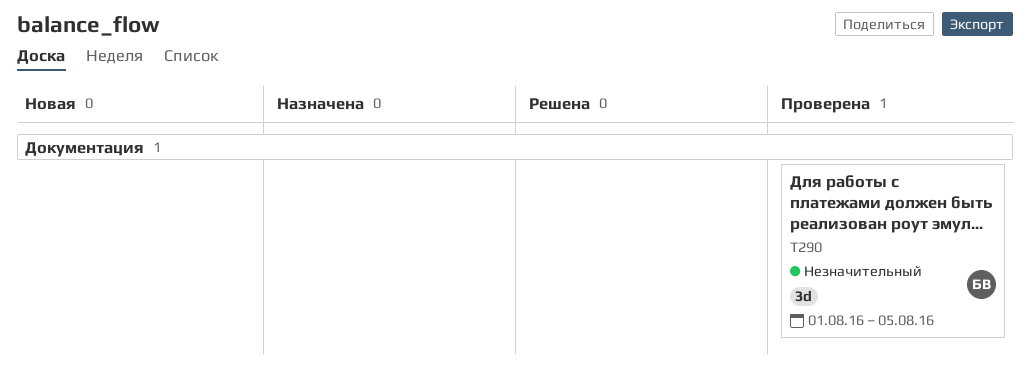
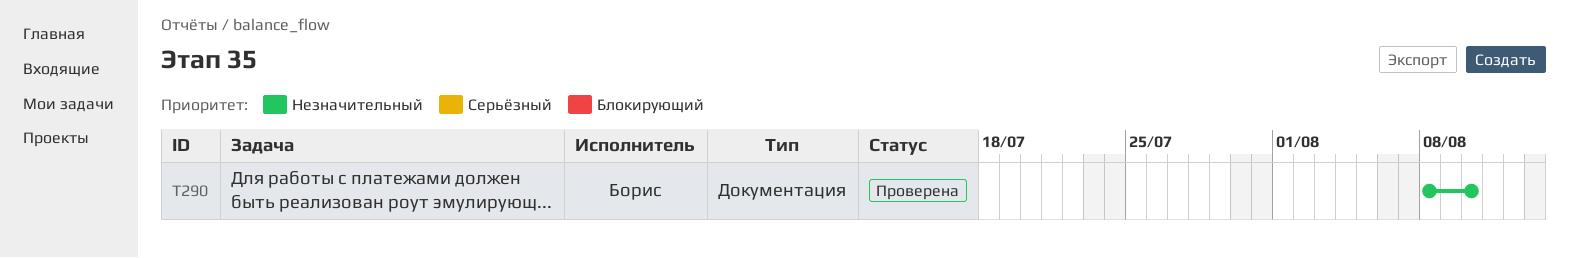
T290, start: Aug 1 -> Aug 8
T290, due: Aug 5 -> Aug 10

